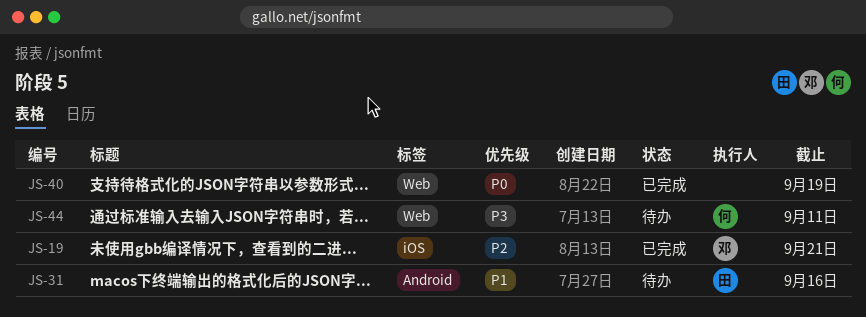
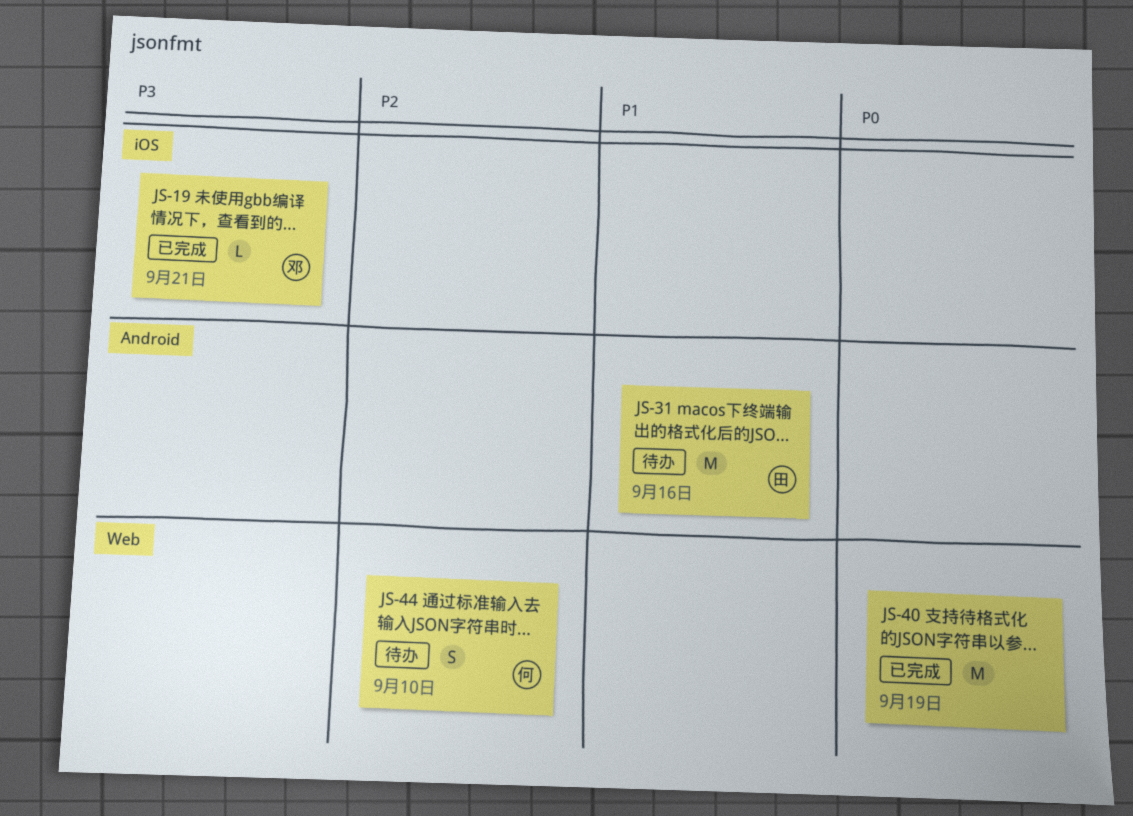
JS-19, priority: P2 -> P3
JS-44, priority: P3 -> P2
JS-44, due: Sep 11 -> Sep 10

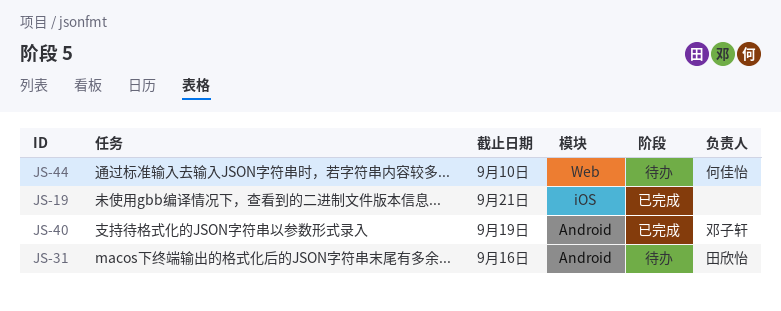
JS-19, owner: 邓子轩 -> none
JS-40, owner: none -> 邓子轩
JS-40, label: Web -> Android

